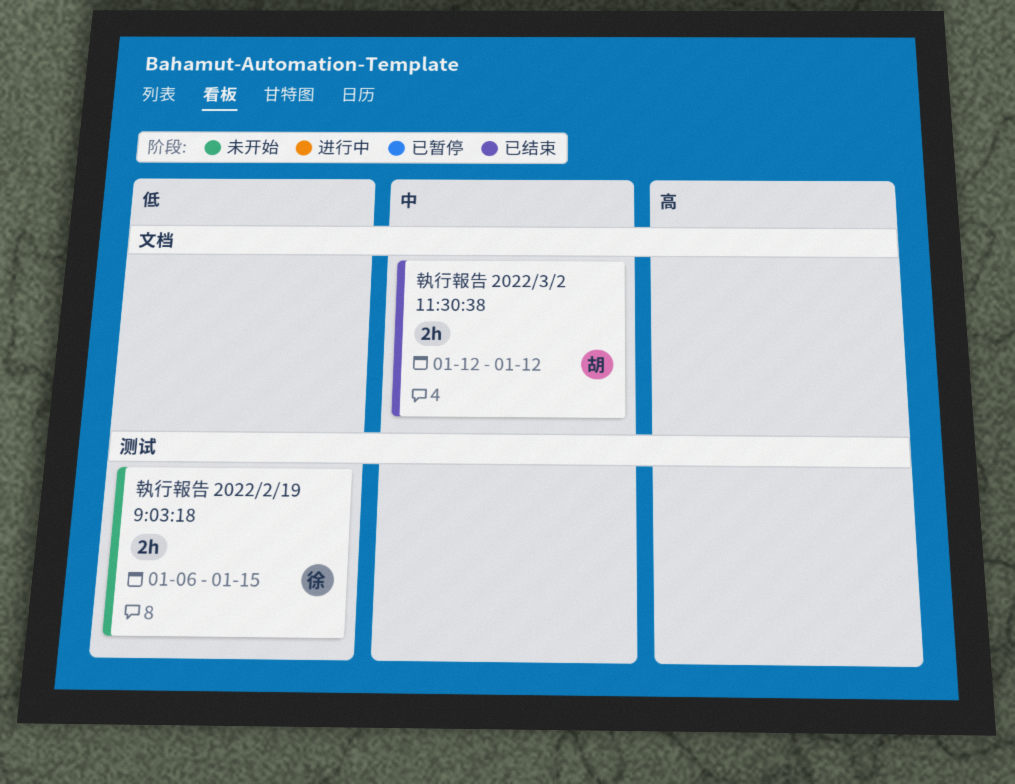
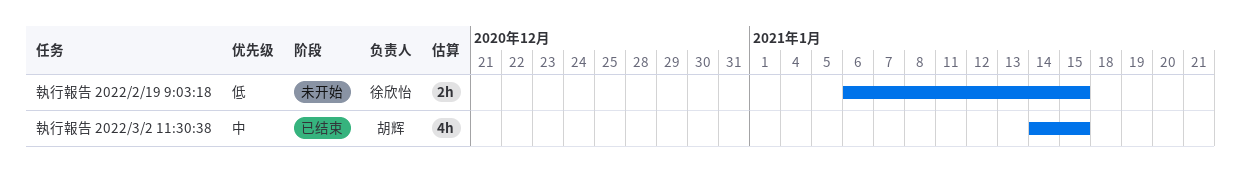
執行報告 2022/3/2 11:30:38, estimate: 2h -> 4h
執行報告 2022/3/2 11:30:38, start: Jan 12 -> Jan 14
執行報告 2022/3/2 11:30:38, due: Jan 12 -> Jan 15

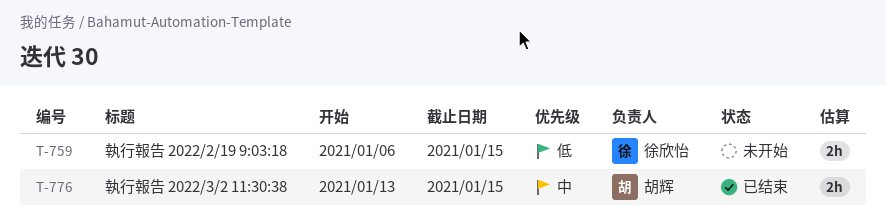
執行報告 2022/3/2 11:30:38, estimate: 4h -> 2h
執行報告 2022/3/2 11:30:38, start: Jan 14 -> Jan 13

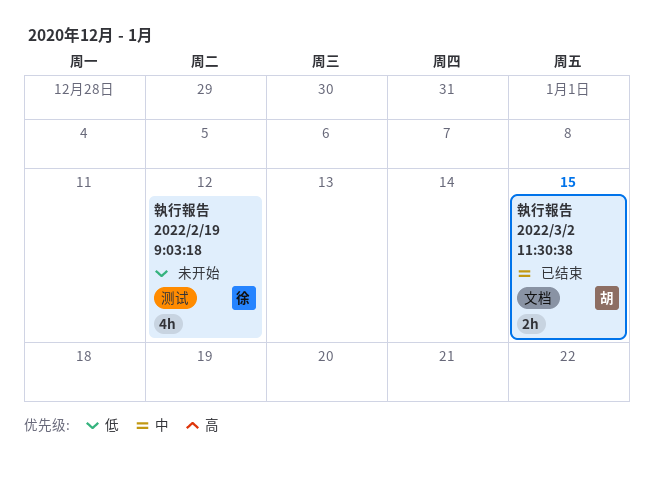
執行報告 2022/2/19 9:03:18, estimate: 2h -> 4h
執行報告 2022/2/19 9:03:18, due: Jan 15 -> Jan 12

